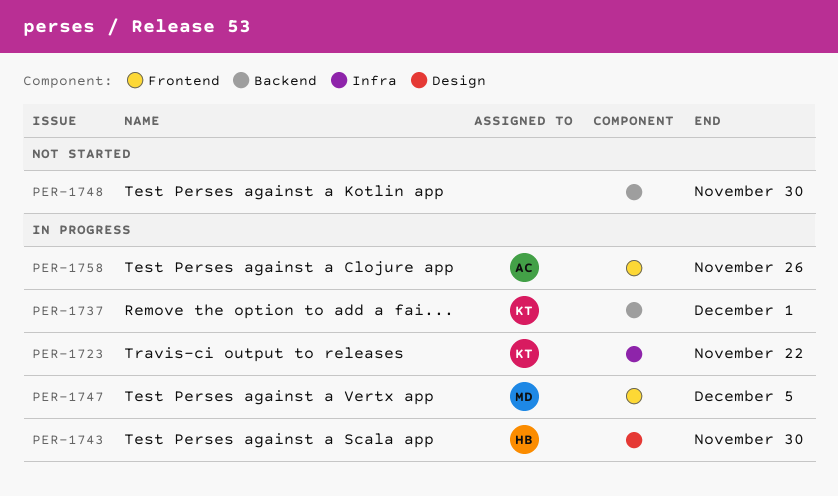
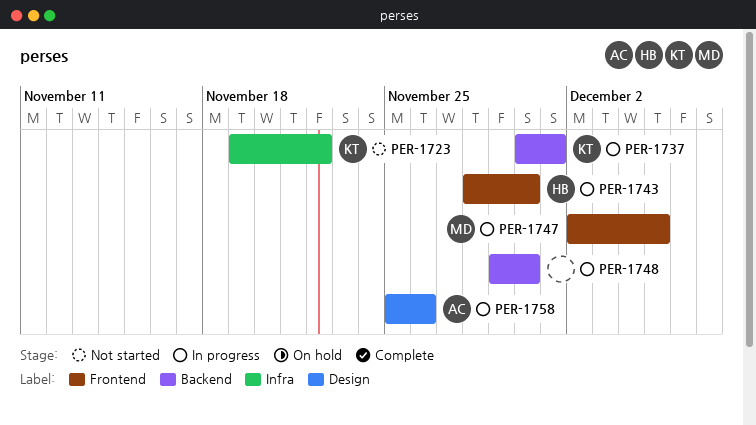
PER-1723, status: In progress -> Not started
PER-1743, label: Design -> Frontend
PER-1748, status: Not started -> In progress
PER-1758, label: Frontend -> Design

